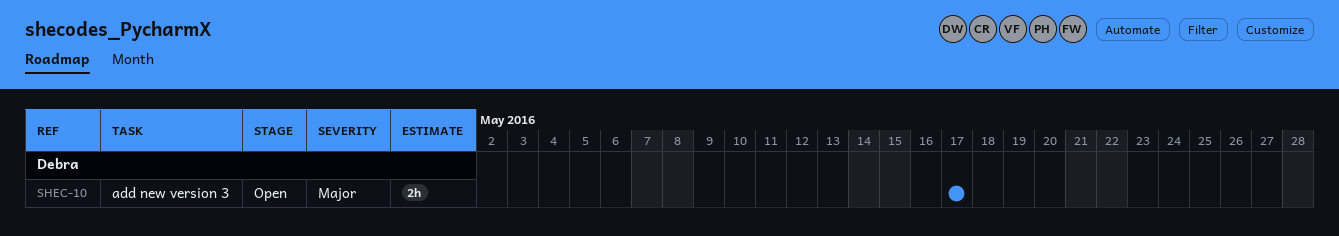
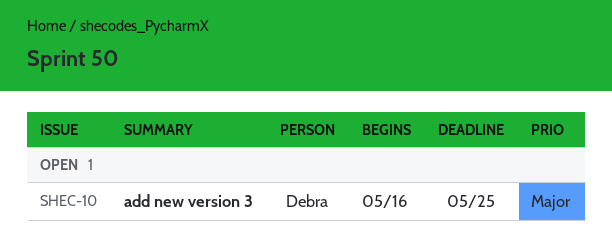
SHEC-10, start: May 17 -> May 16
SHEC-10, due: May 17 -> May 25

